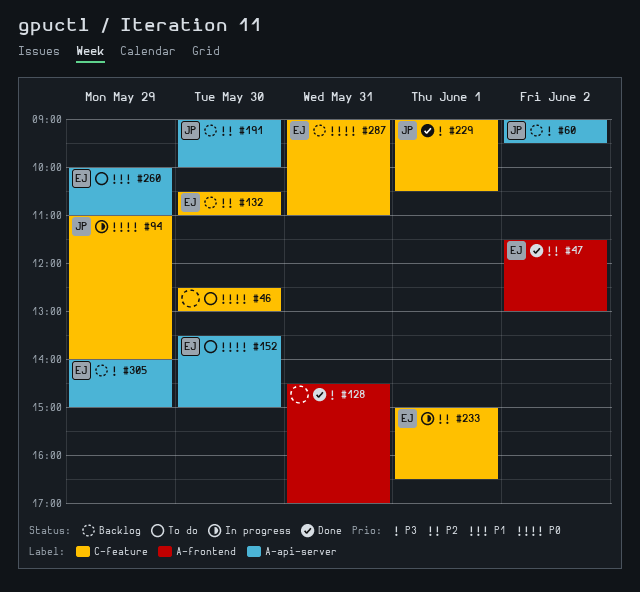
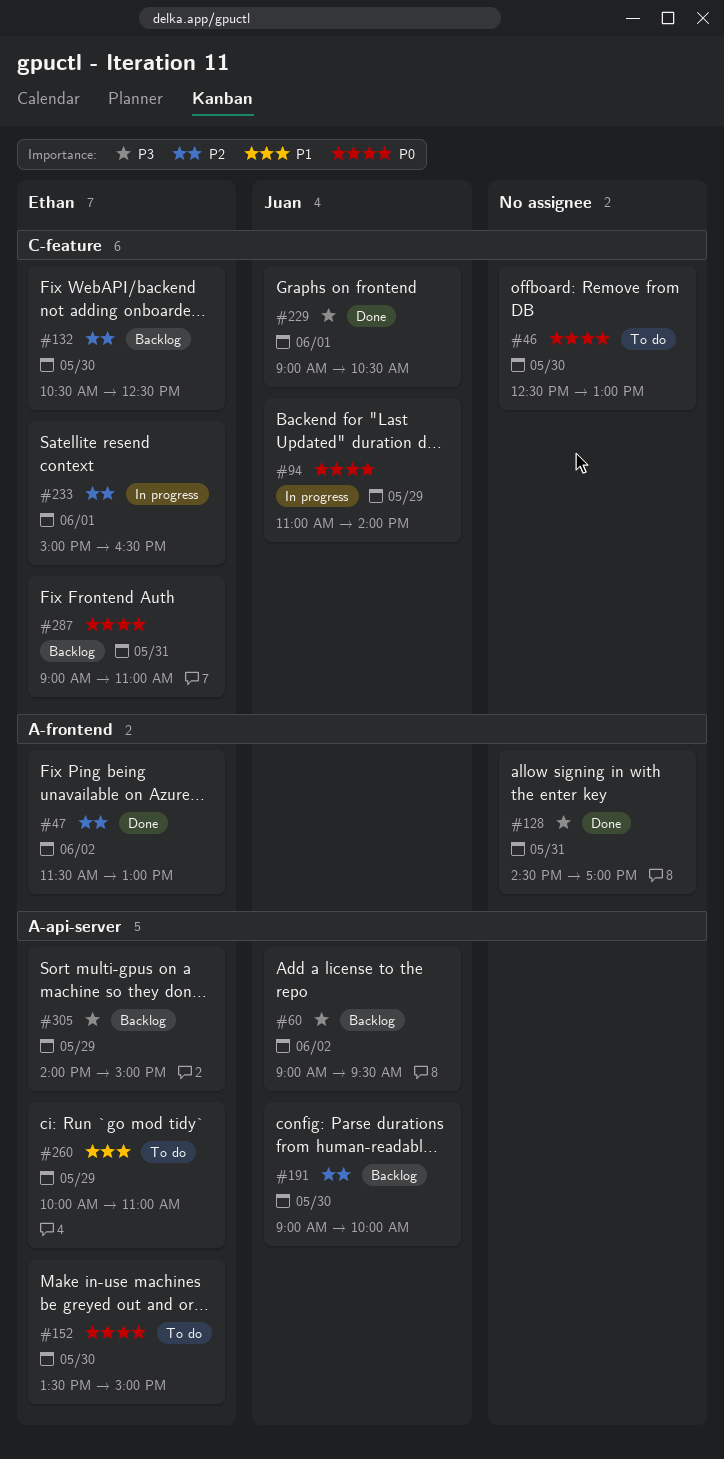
#132, ends: 11:00 -> 12:30

